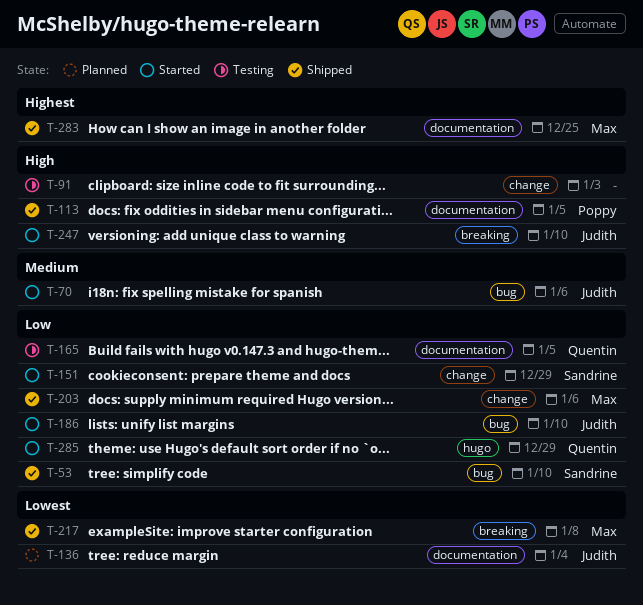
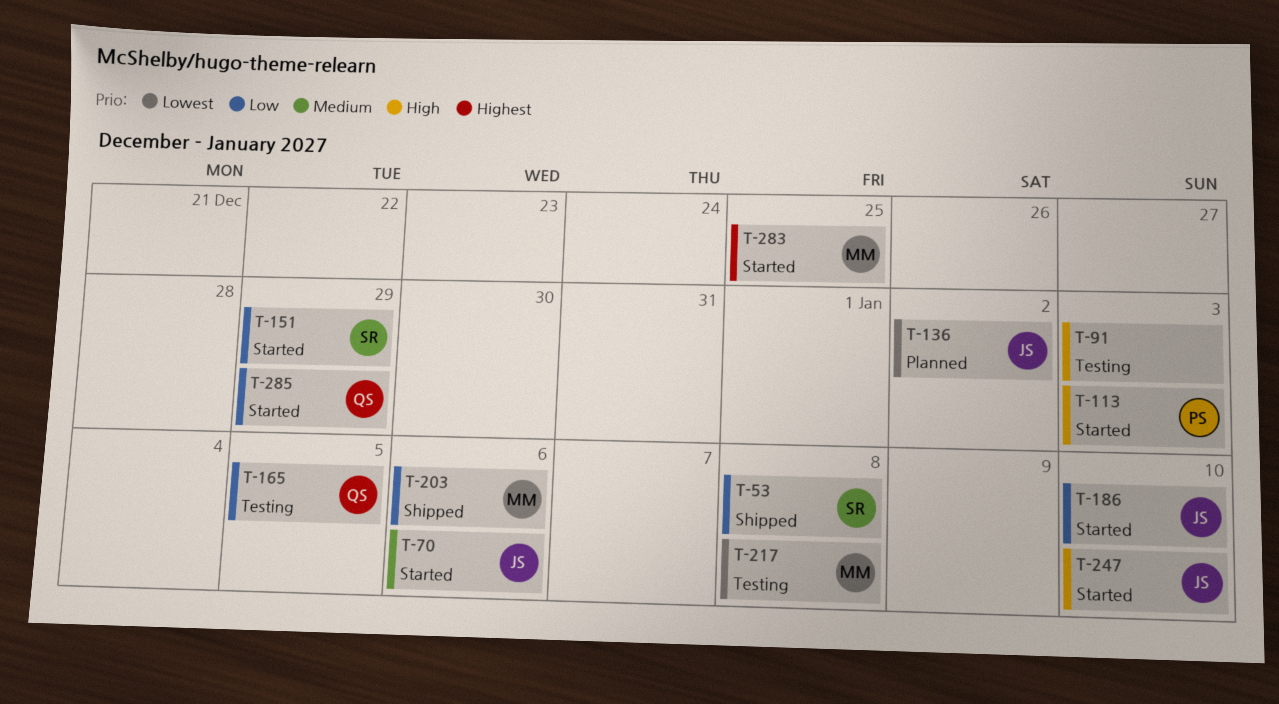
T-53, due: Jan 10 -> Jan 8
T-113, status: Shipped -> Started
T-113, due: Jan 5 -> Jan 3
T-136, due: Jan 4 -> Jan 2
T-217, status: Shipped -> Testing
T-283, status: Shipped -> Started

